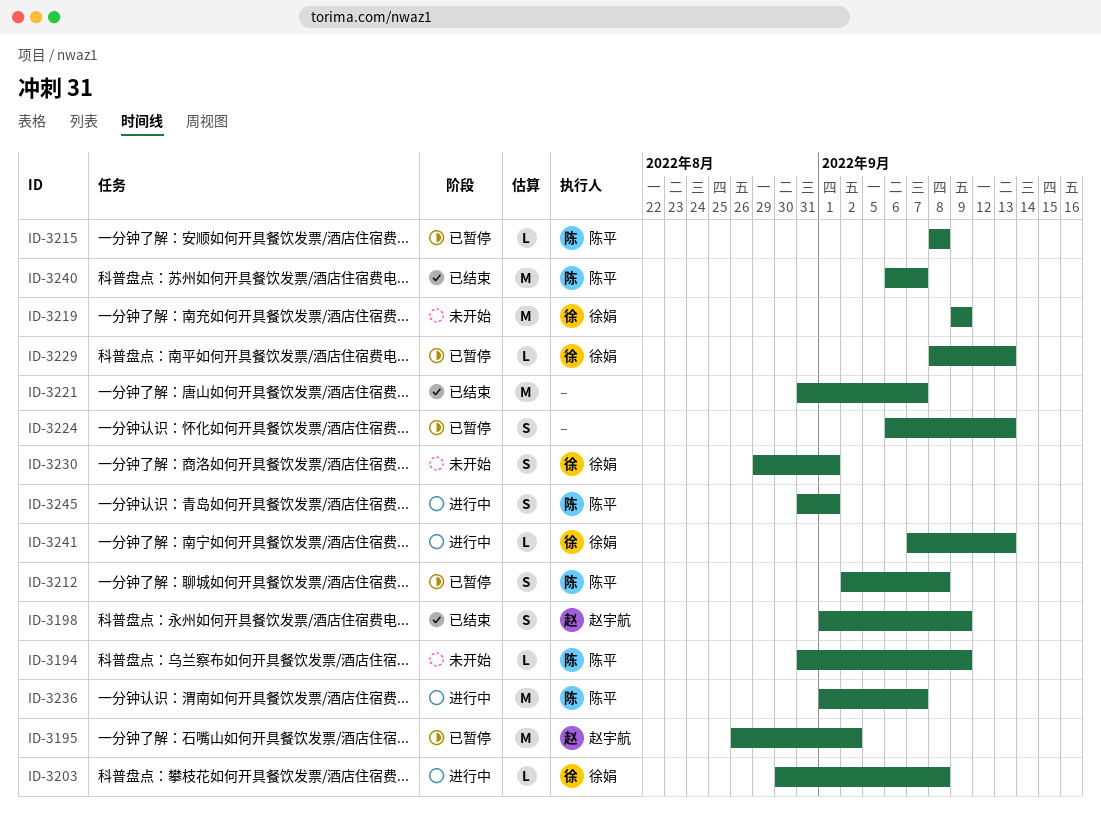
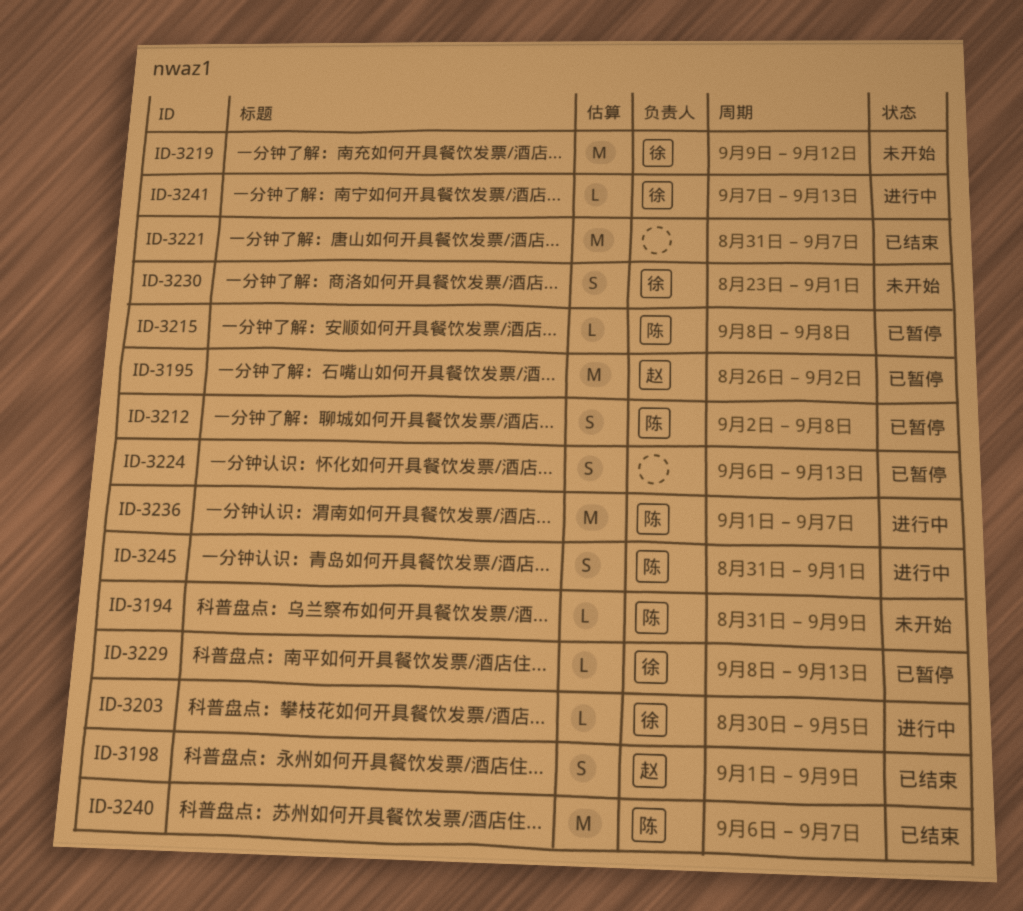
ID-3203, due: Sep 8 -> Sep 5
ID-3219, due: Sep 9 -> Sep 12
ID-3230, start: Aug 29 -> Aug 23

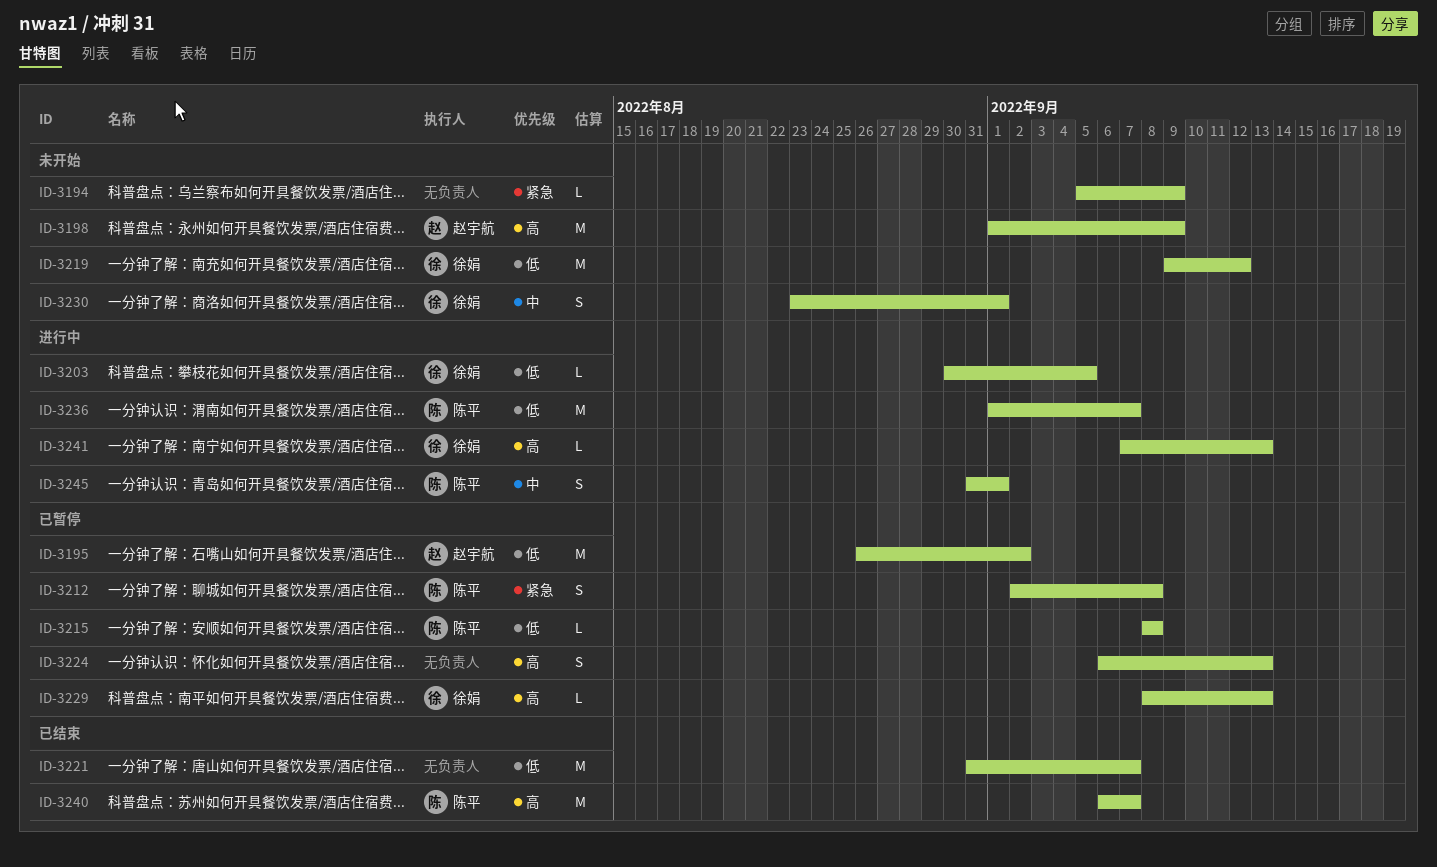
ID-3194, owner: 陈平 -> none
ID-3194, start: Aug 31 -> Sep 5
ID-3198, status: 已结束 -> 未开始
ID-3198, estimate: S -> M

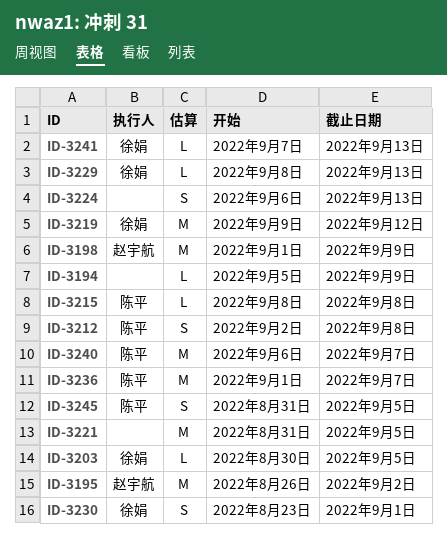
ID-3221, due: Sep 7 -> Sep 5
ID-3245, due: Sep 1 -> Sep 5

